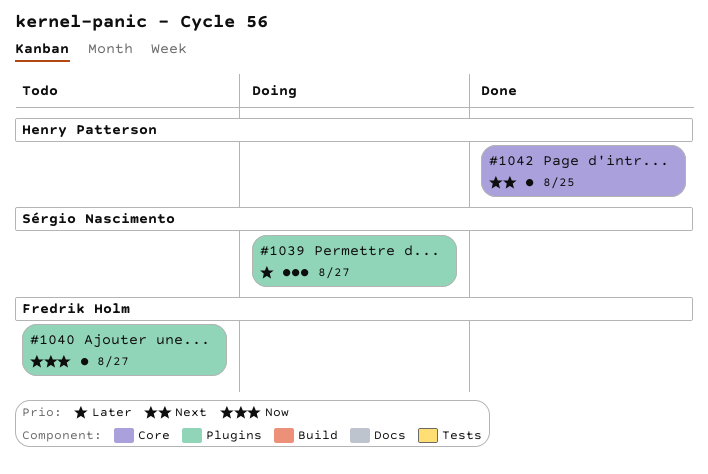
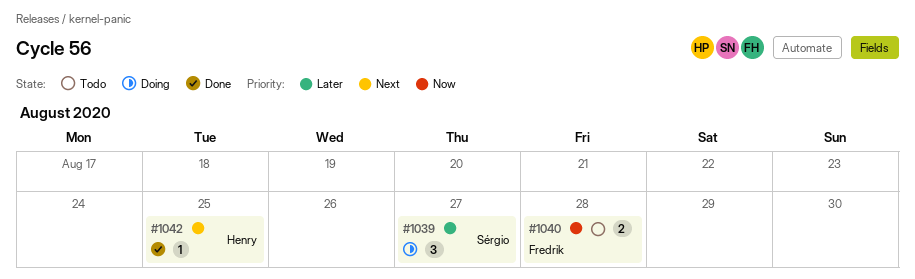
#1040, estimate: 1 -> 2
#1040, due: Aug 27 -> Aug 28

